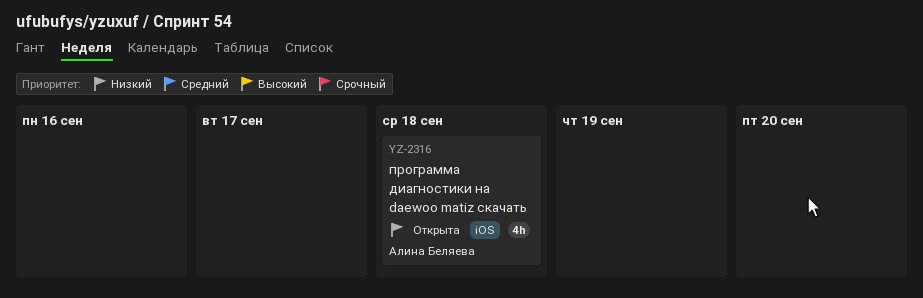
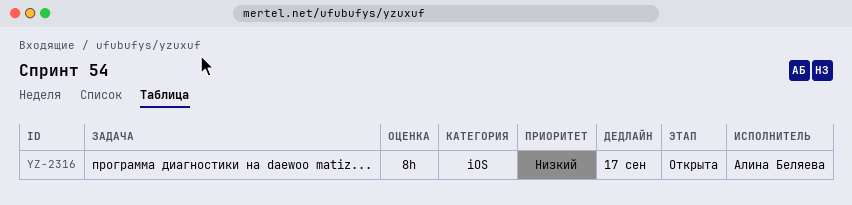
YZ-2316, estimate: 4h -> 8h
YZ-2316, due: Sep 18 -> Sep 17

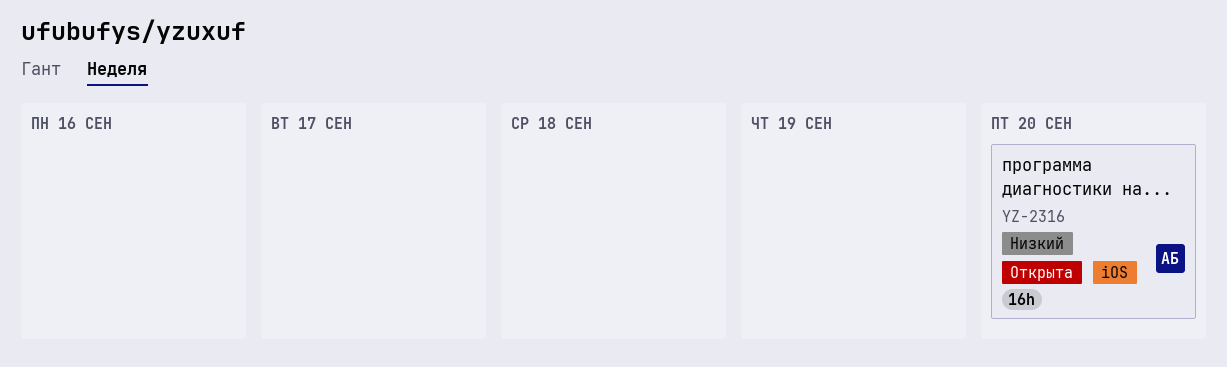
YZ-2316, estimate: 8h -> 16h
YZ-2316, due: Sep 17 -> Sep 20

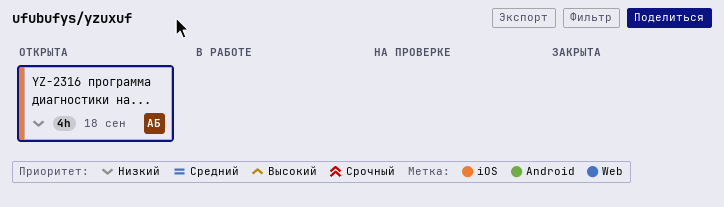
YZ-2316, estimate: 16h -> 4h
YZ-2316, due: Sep 20 -> Sep 18

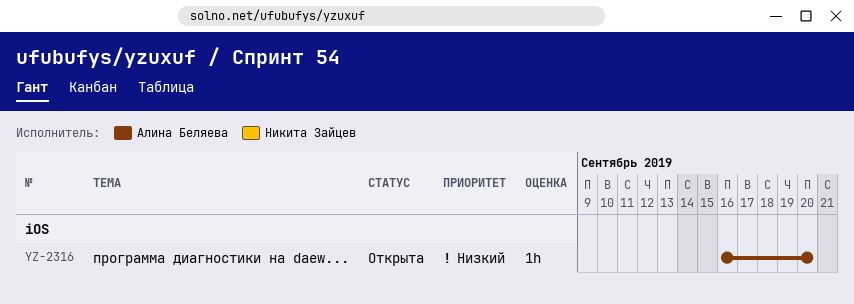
YZ-2316, estimate: 4h -> 1h
YZ-2316, due: Sep 18 -> Sep 20

